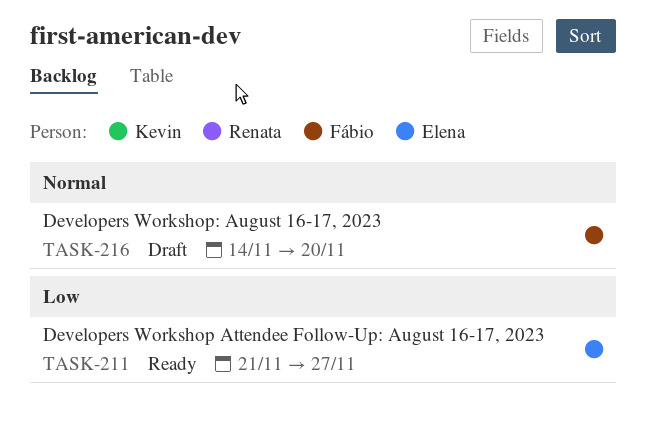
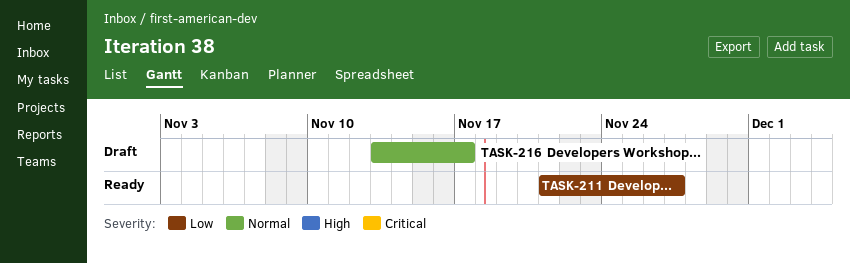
TASK-216, start: Nov 14 -> Nov 13
TASK-216, due: Nov 20 -> Nov 17

